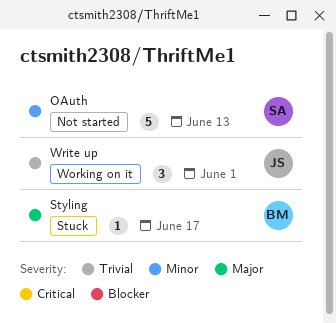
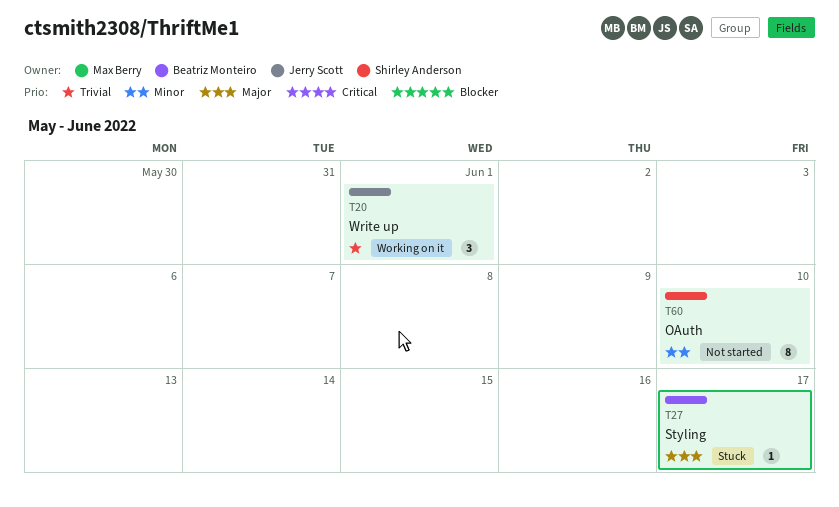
OAuth, estimate: 5 -> 8
OAuth, due: Jun 13 -> Jun 10

